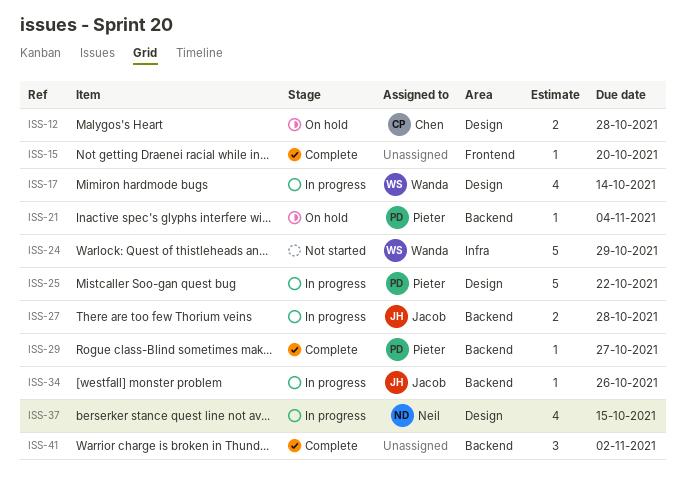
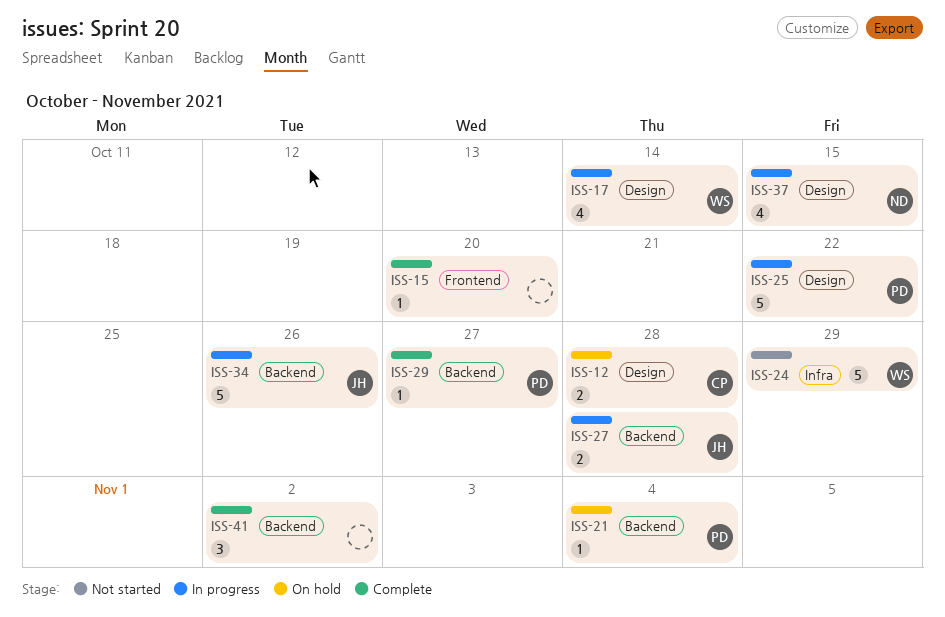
ISS-34, estimate: 1 -> 5

